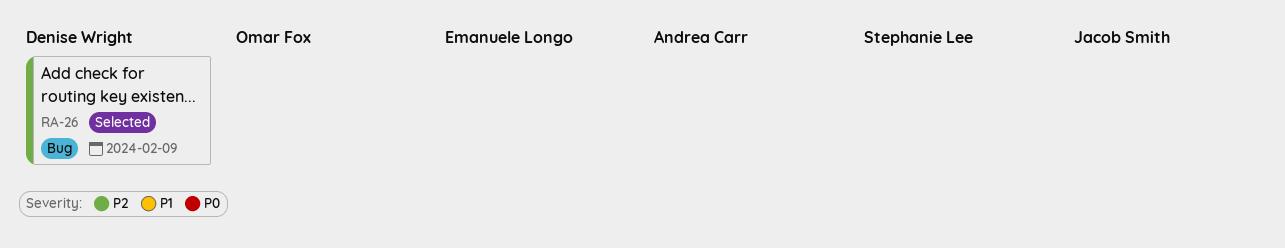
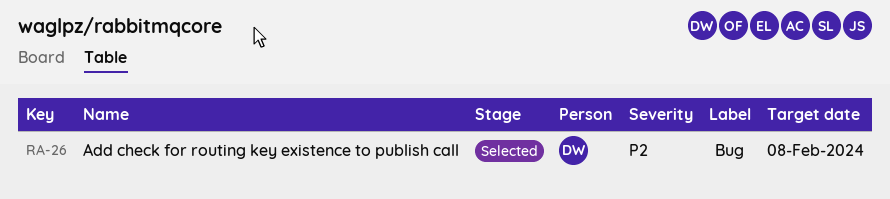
RA-26, due: Feb 9 -> Feb 8

